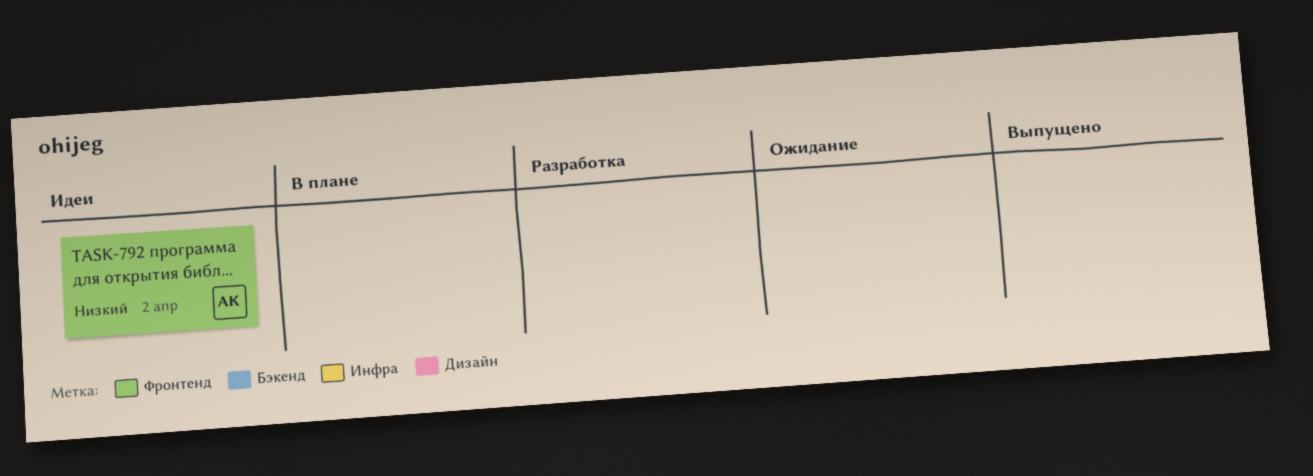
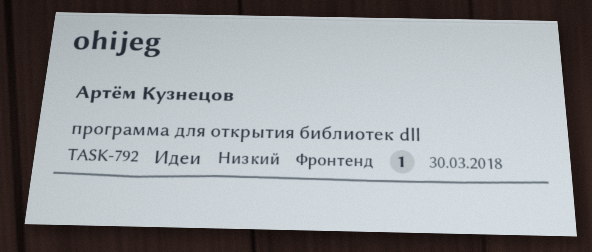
TASK-792, due: Apr 2 -> Mar 30

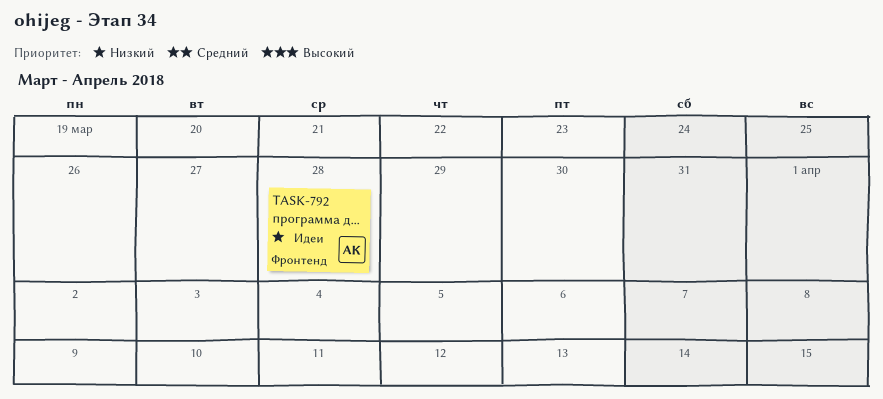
TASK-792, due: Mar 30 -> Mar 28

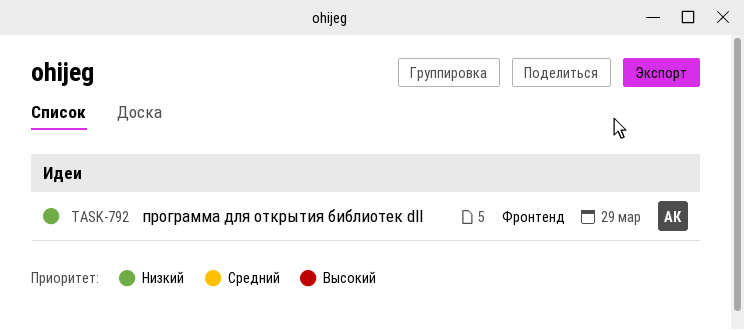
TASK-792, due: Mar 28 -> Mar 29

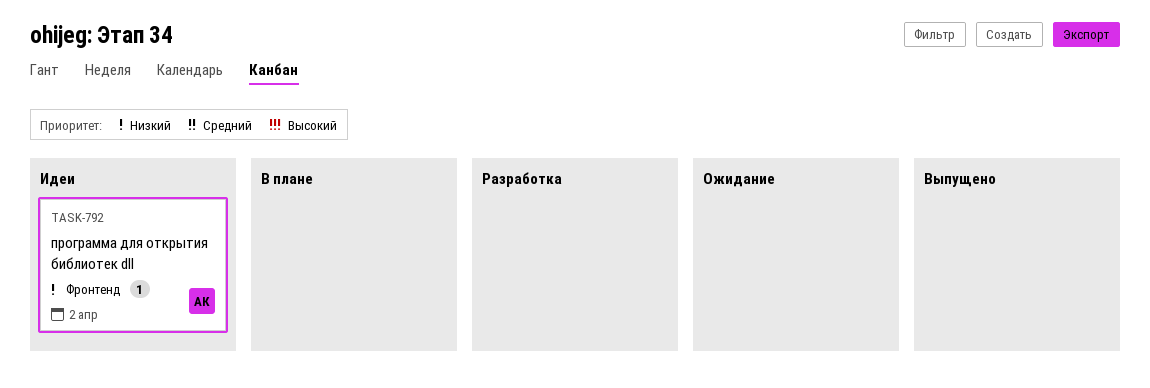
TASK-792, due: Mar 29 -> Apr 2

